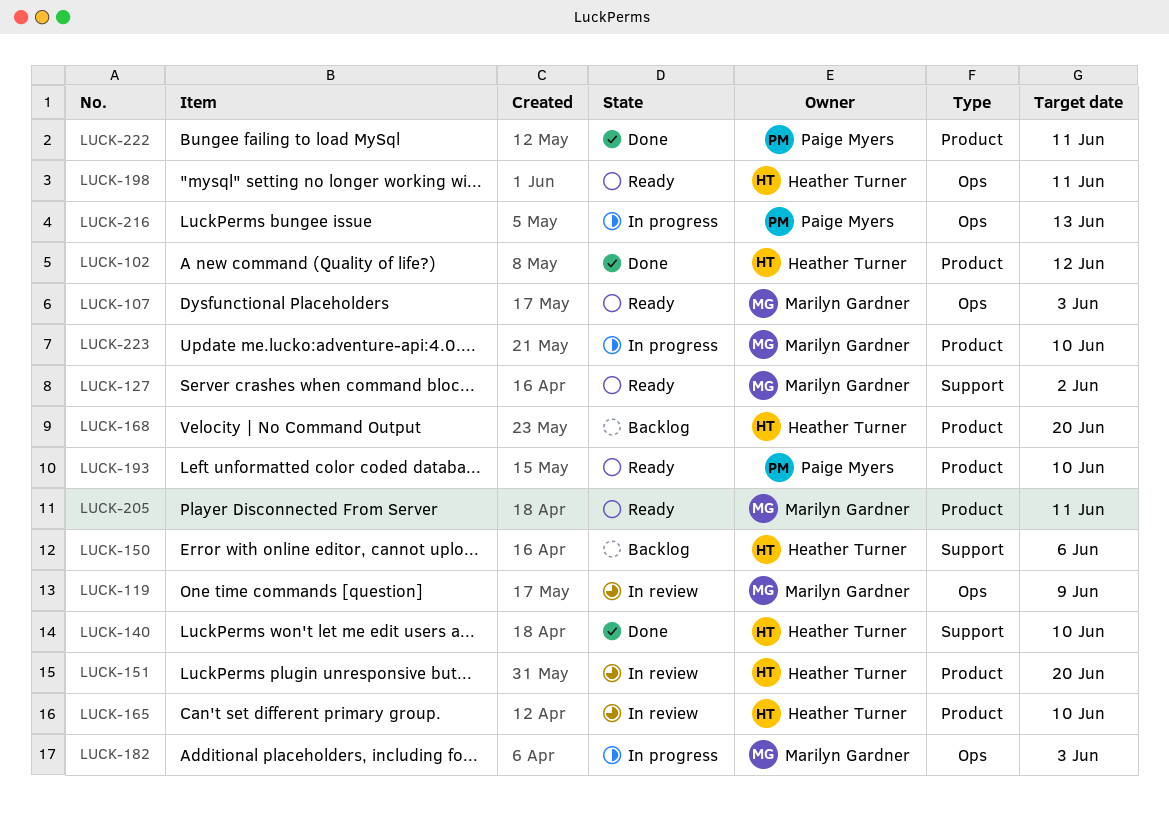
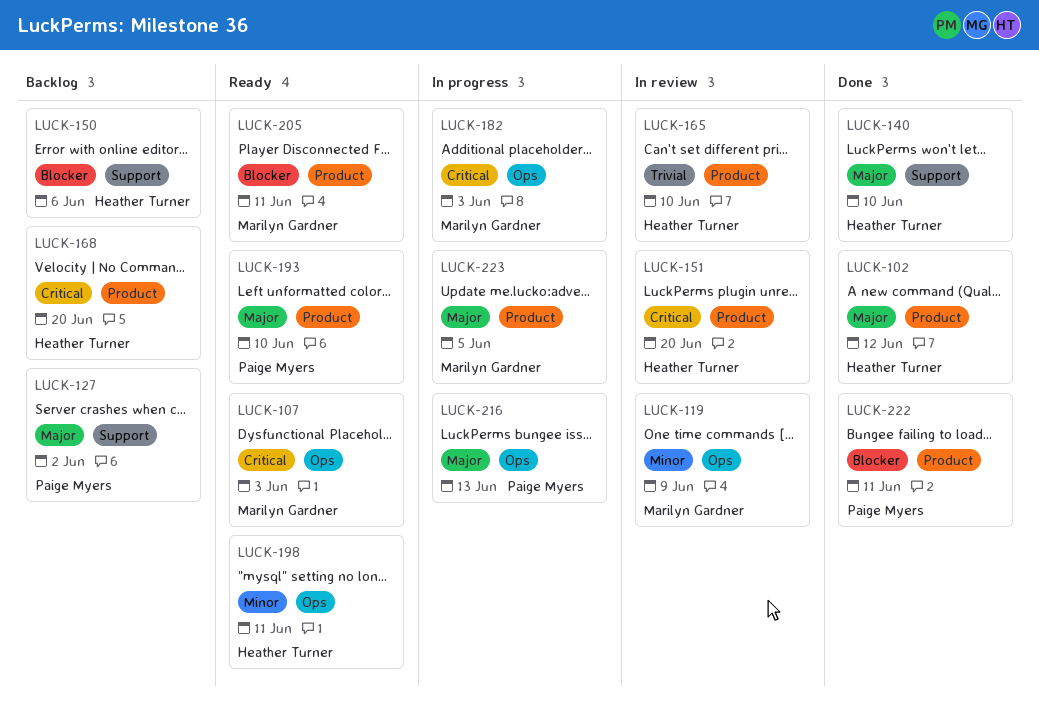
LUCK-127, status: Ready -> Backlog
LUCK-127, owner: Marilyn Gardner -> Paige Myers
LUCK-223, due: Jun 10 -> Jun 5

